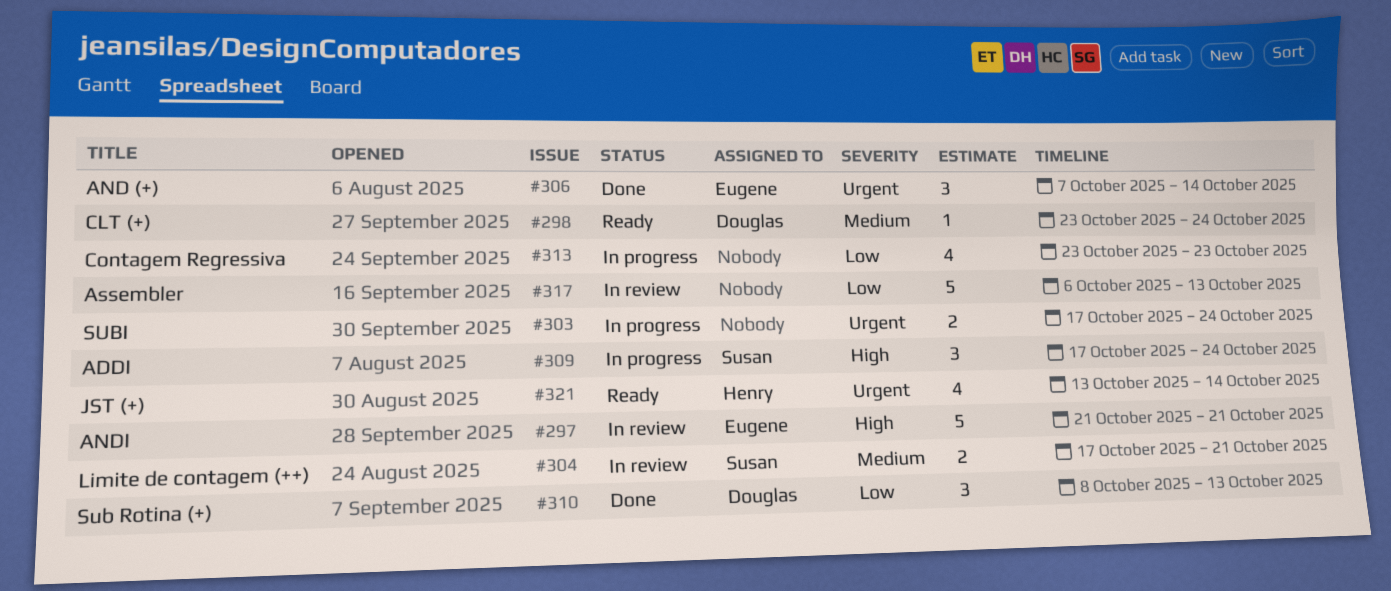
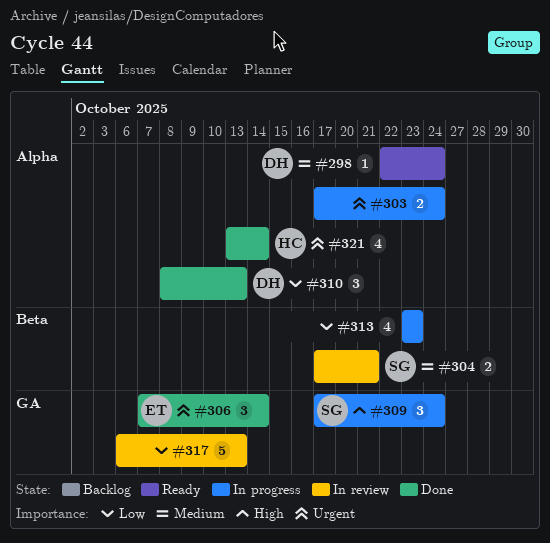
#297: present -> none
#298, start: Oct 23 -> Oct 22
#321, status: Ready -> Done

